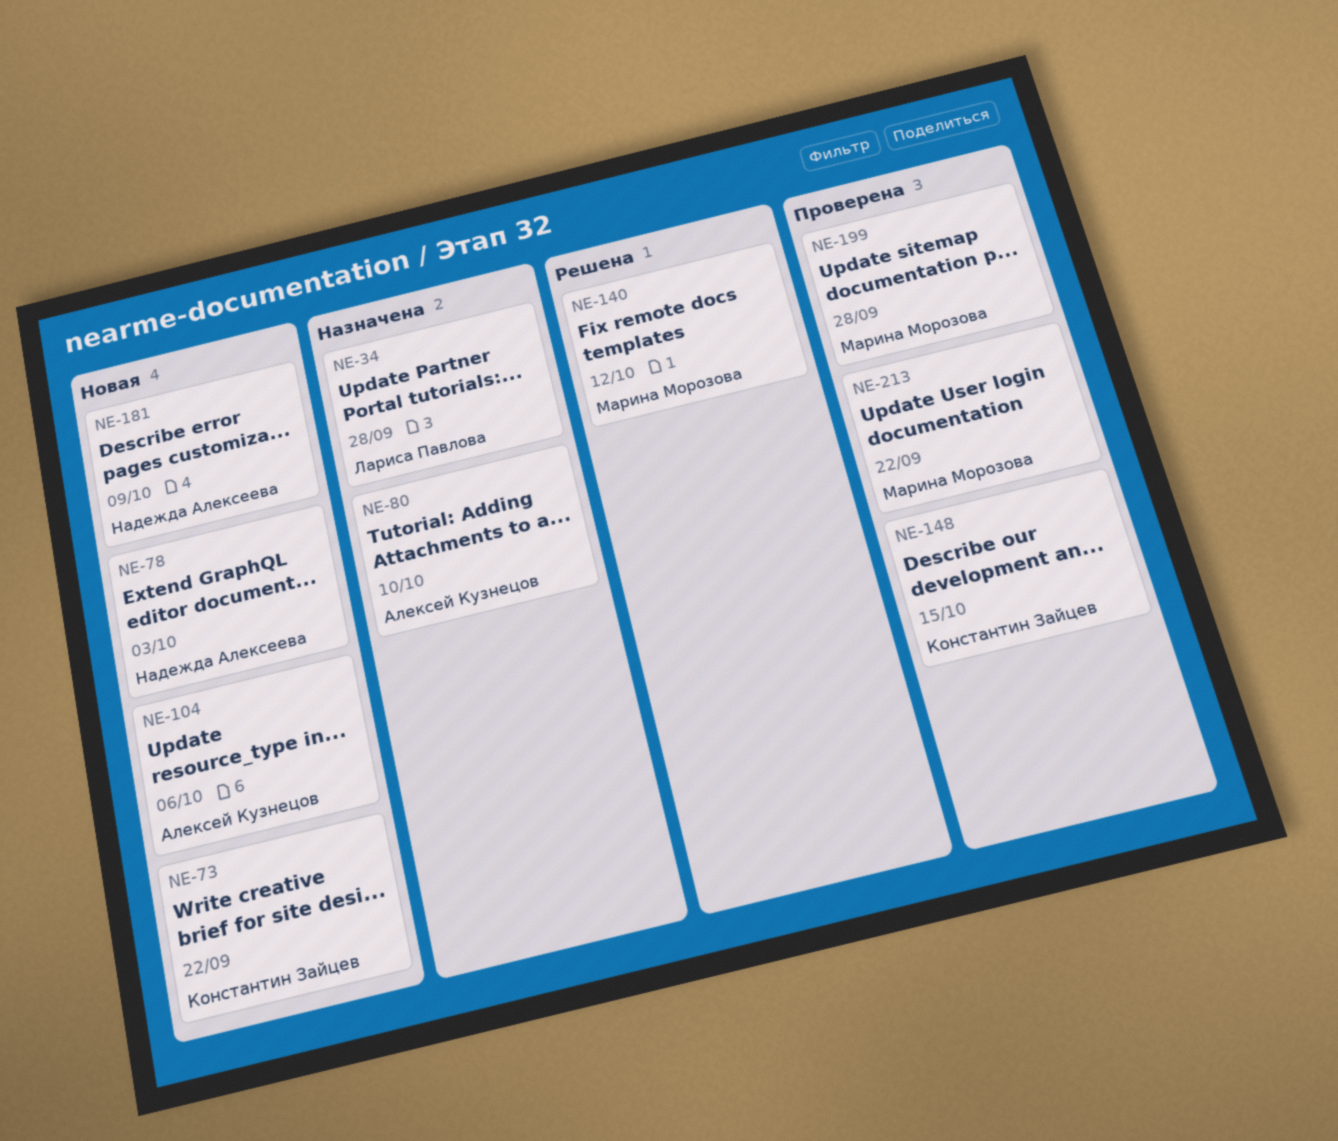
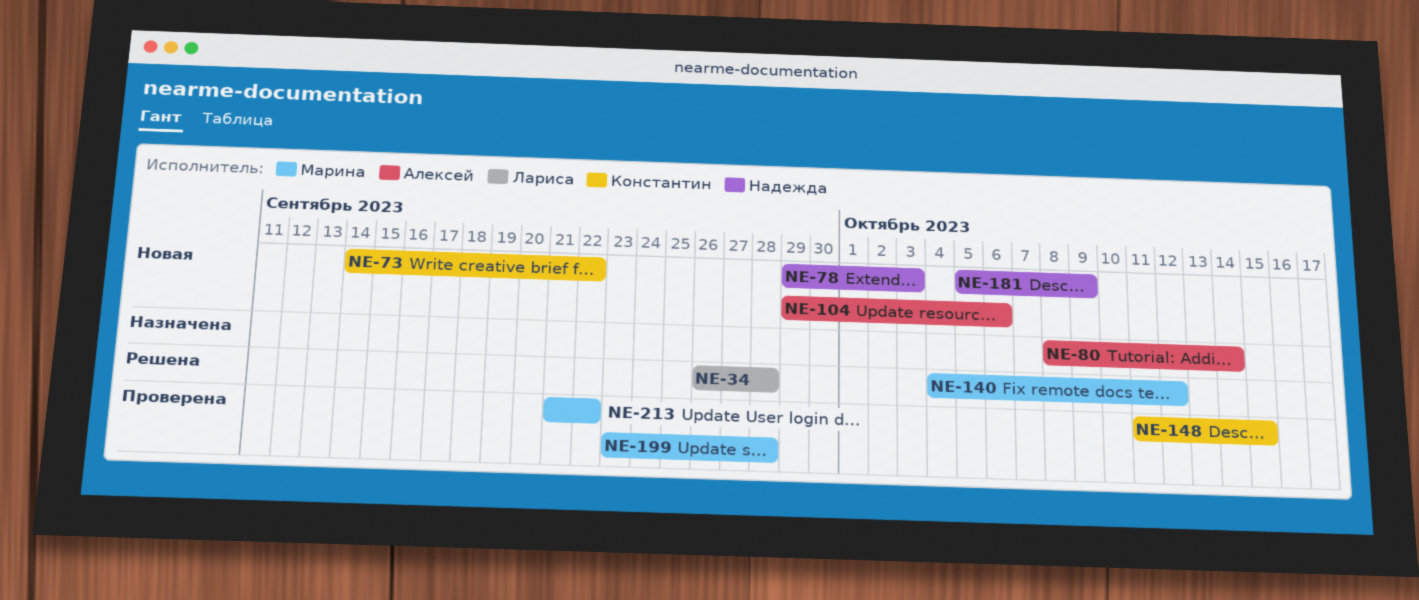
NE-34, status: Назначена -> Решена
NE-80, due: Oct 10 -> Oct 14

